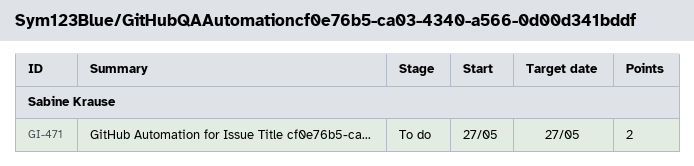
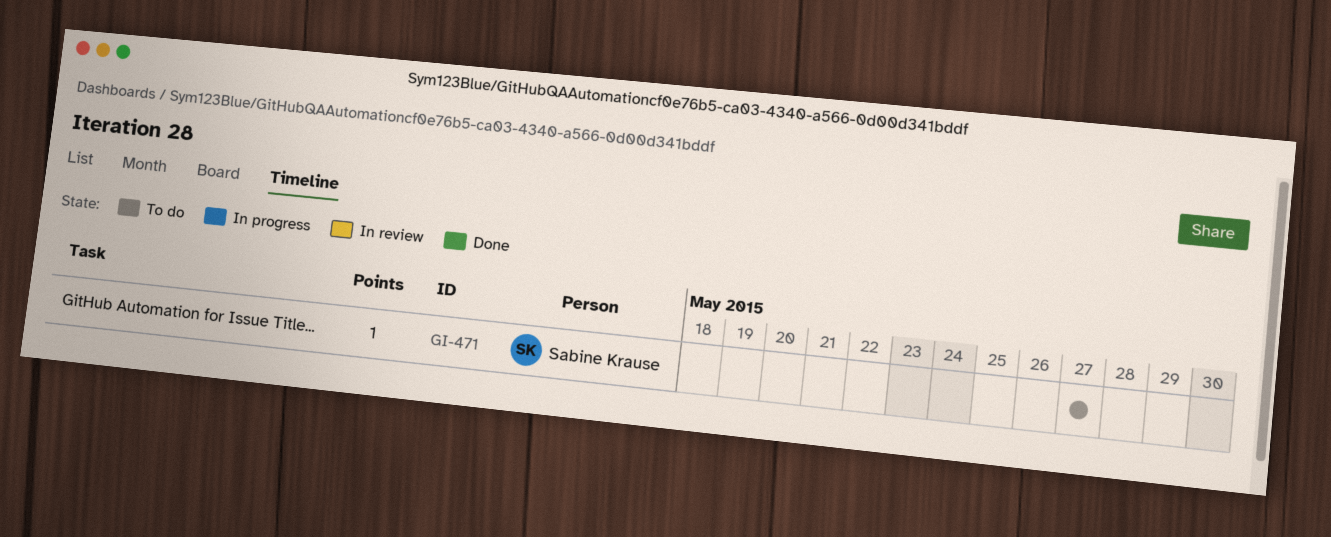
GI-471, estimate: 2 -> 1

